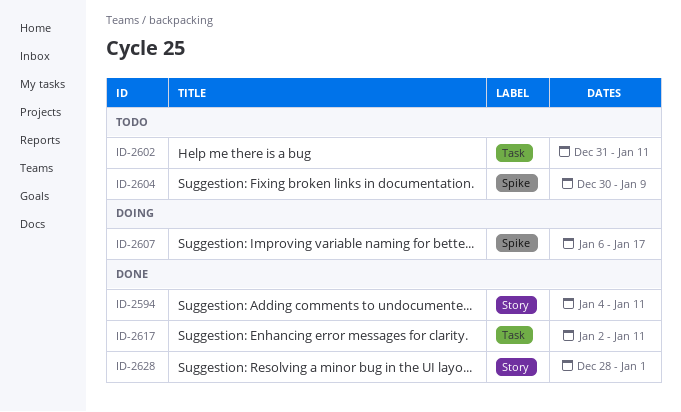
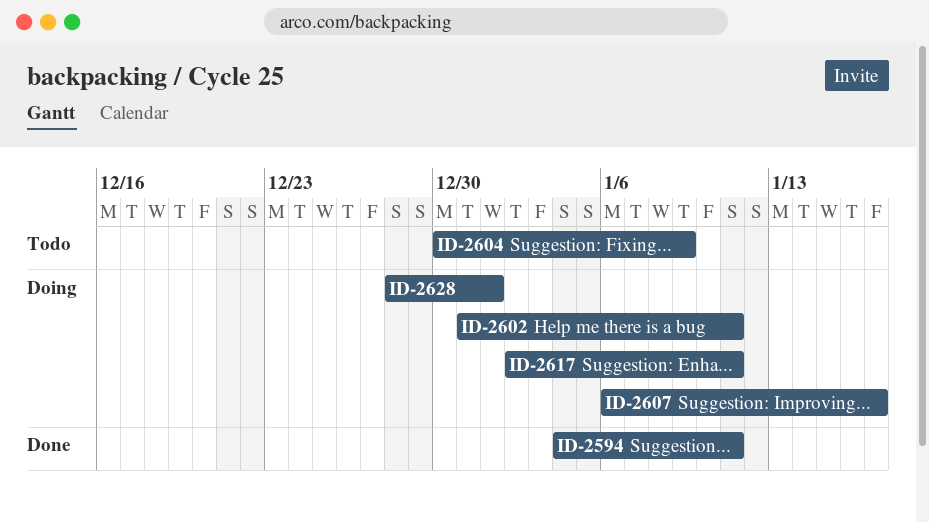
ID-2602, status: Todo -> Doing
ID-2617, status: Done -> Doing
ID-2628, status: Done -> Doing

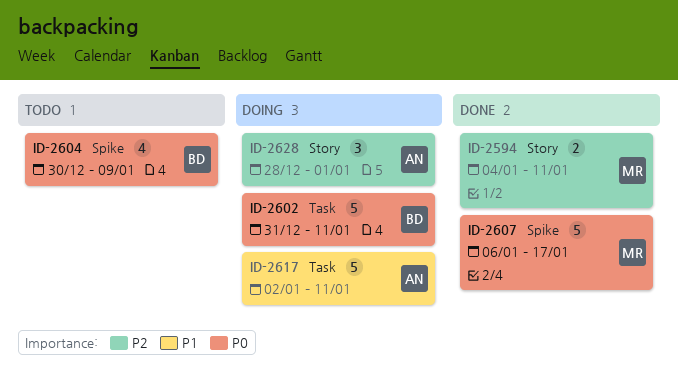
ID-2607, status: Doing -> Done

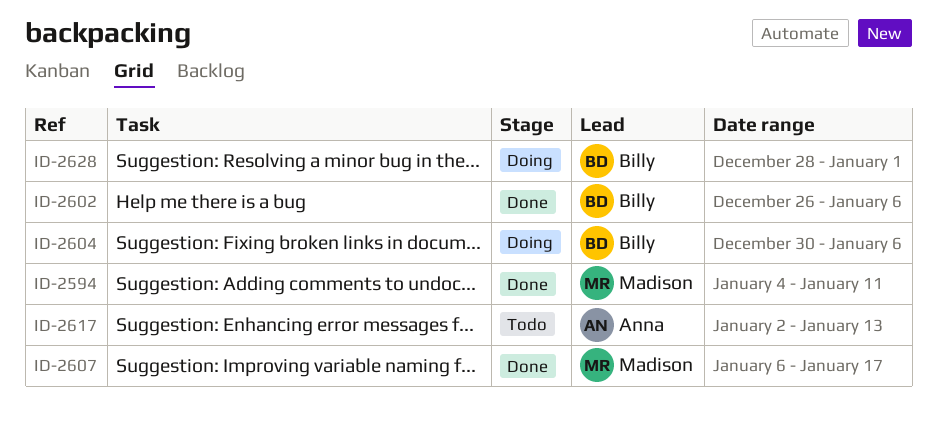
ID-2602, status: Doing -> Done
ID-2602, start: Dec 31 -> Dec 26
ID-2602, due: Jan 11 -> Jan 6
ID-2604, status: Todo -> Doing
ID-2604, due: Jan 9 -> Jan 6
ID-2617, status: Doing -> Todo
ID-2617, due: Jan 11 -> Jan 13
ID-2628, owner: Anna -> Billy

